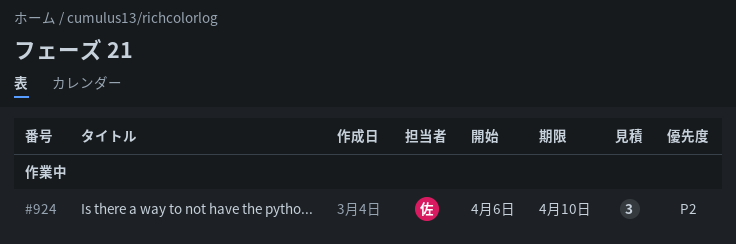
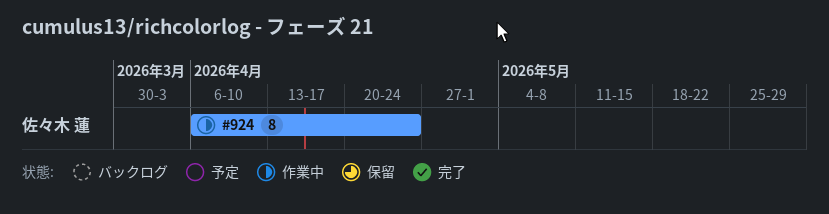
#924, estimate: 3 -> 8
#924, due: Apr 10 -> Apr 24

